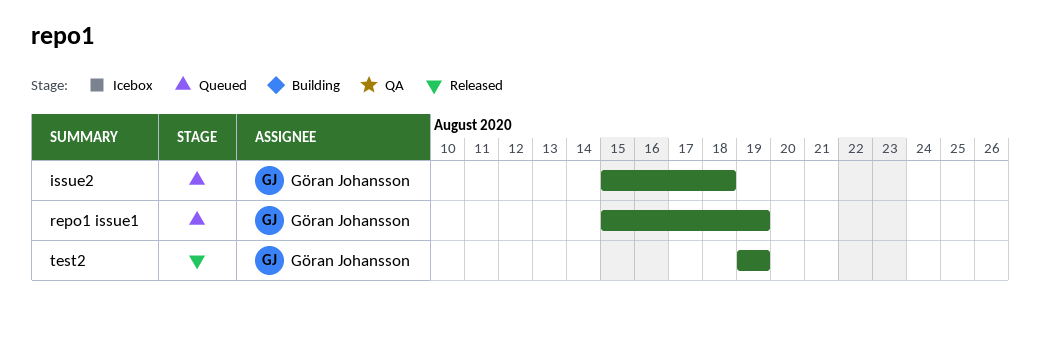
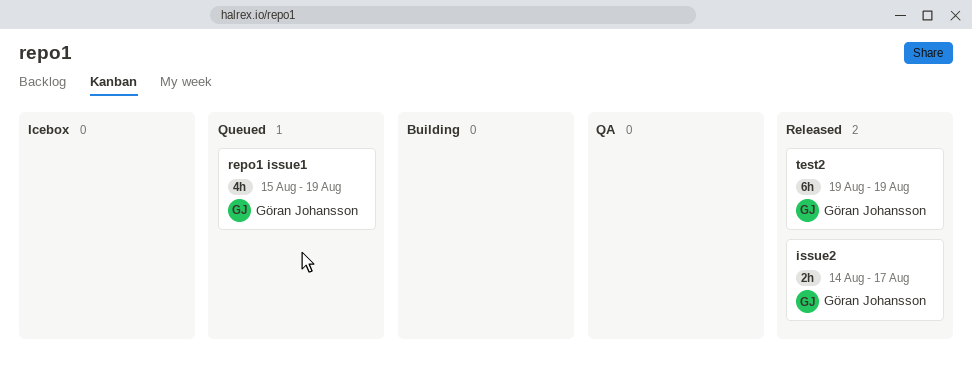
issue2, status: Queued -> Released
issue2, start: Aug 15 -> Aug 14
issue2, due: Aug 18 -> Aug 17

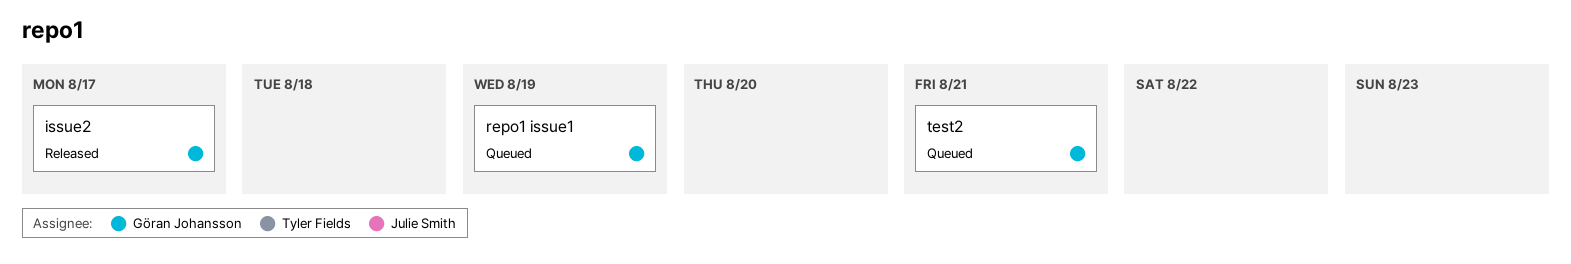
test2, status: Released -> Queued
test2, due: Aug 19 -> Aug 21

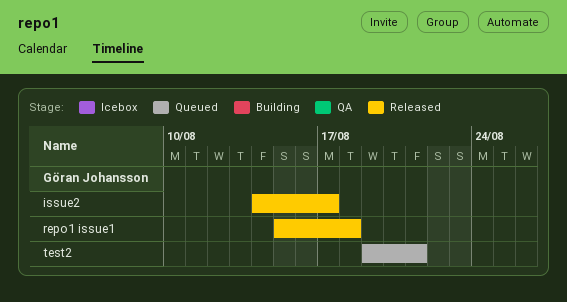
repo1 issue1, status: Queued -> Released
repo1 issue1, due: Aug 19 -> Aug 18

